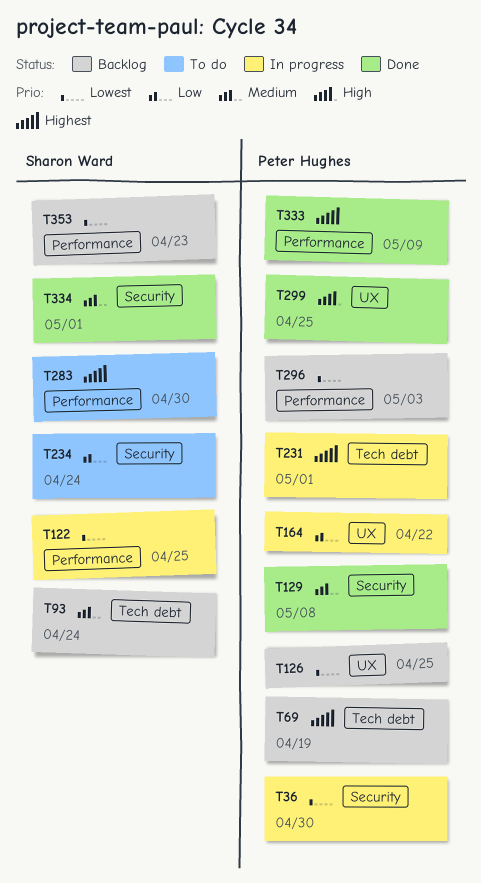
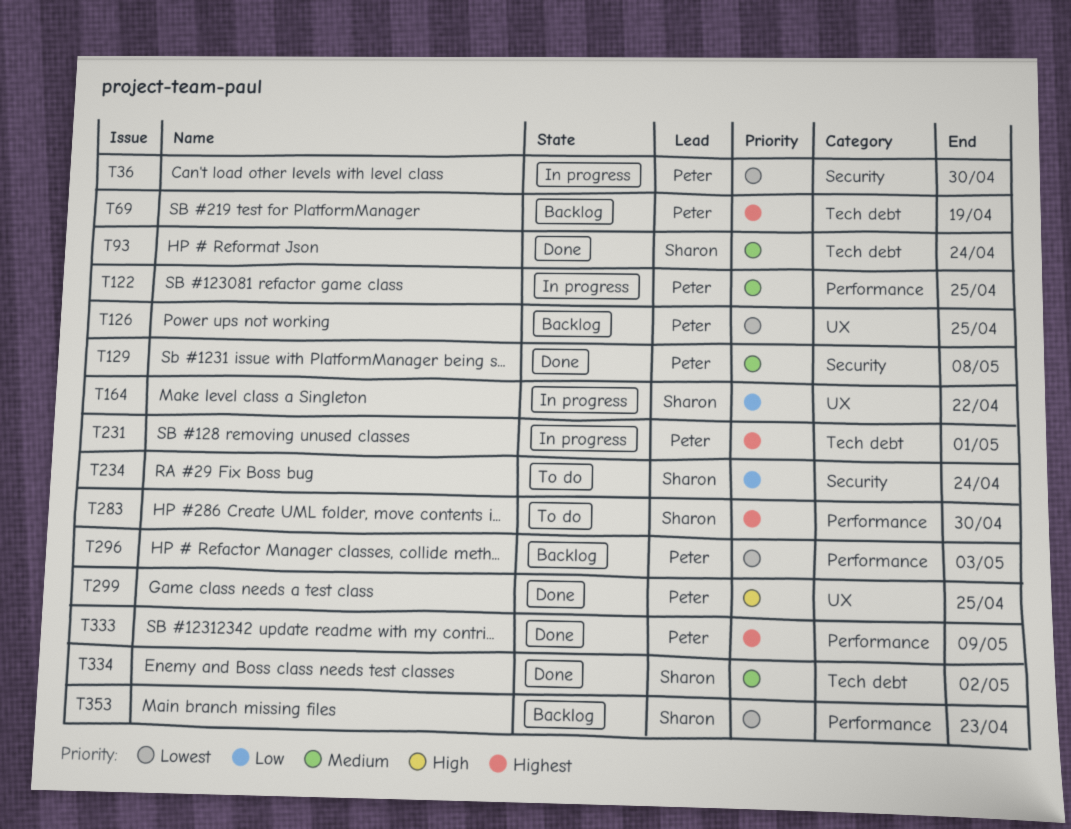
T93, status: Backlog -> Done
T122, owner: Sharon Ward -> Peter Hughes
T122, priority: Lowest -> Medium
T164, owner: Peter Hughes -> Sharon Ward
T334, label: Security -> Tech debt
T334, due: May 1 -> May 2

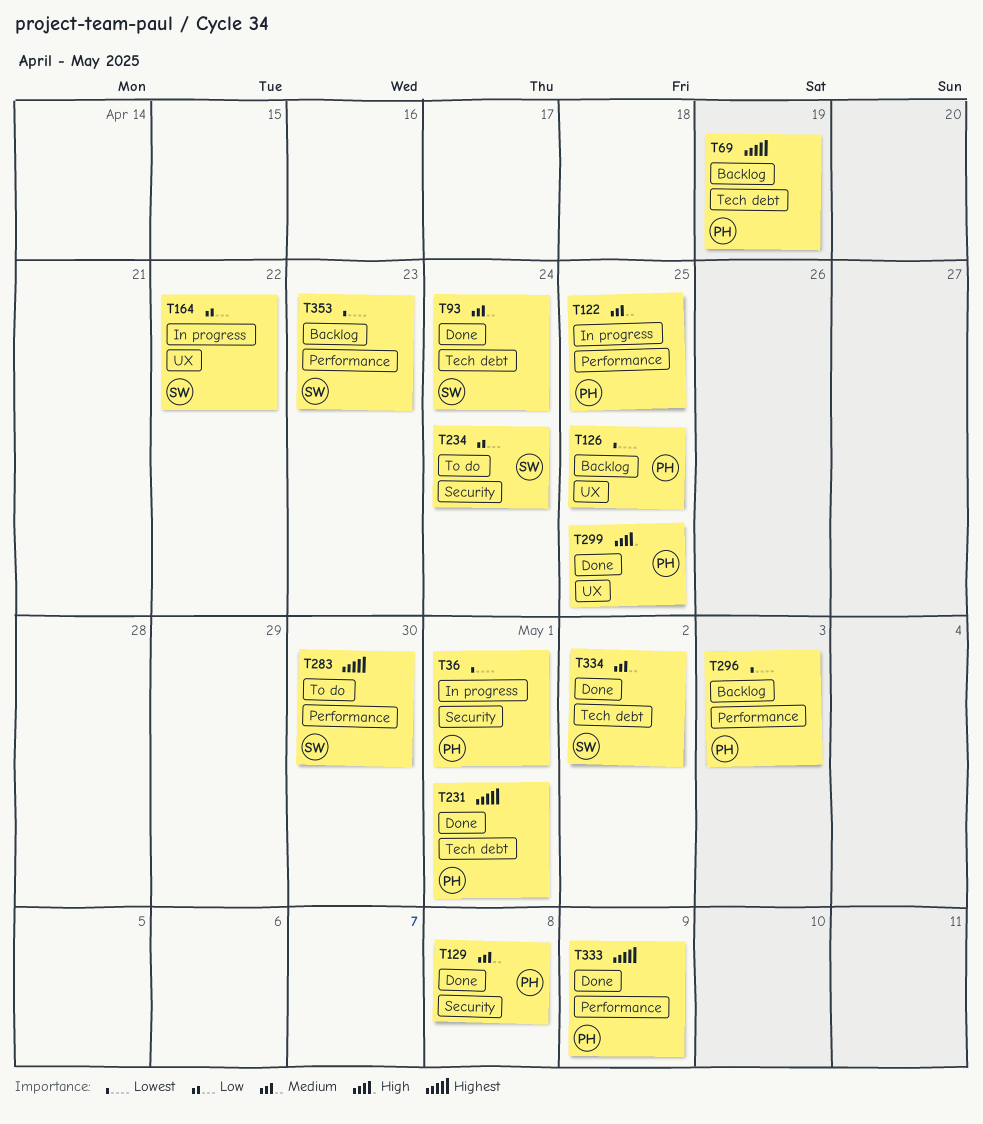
T36, due: Apr 30 -> May 1
T231, status: In progress -> Done

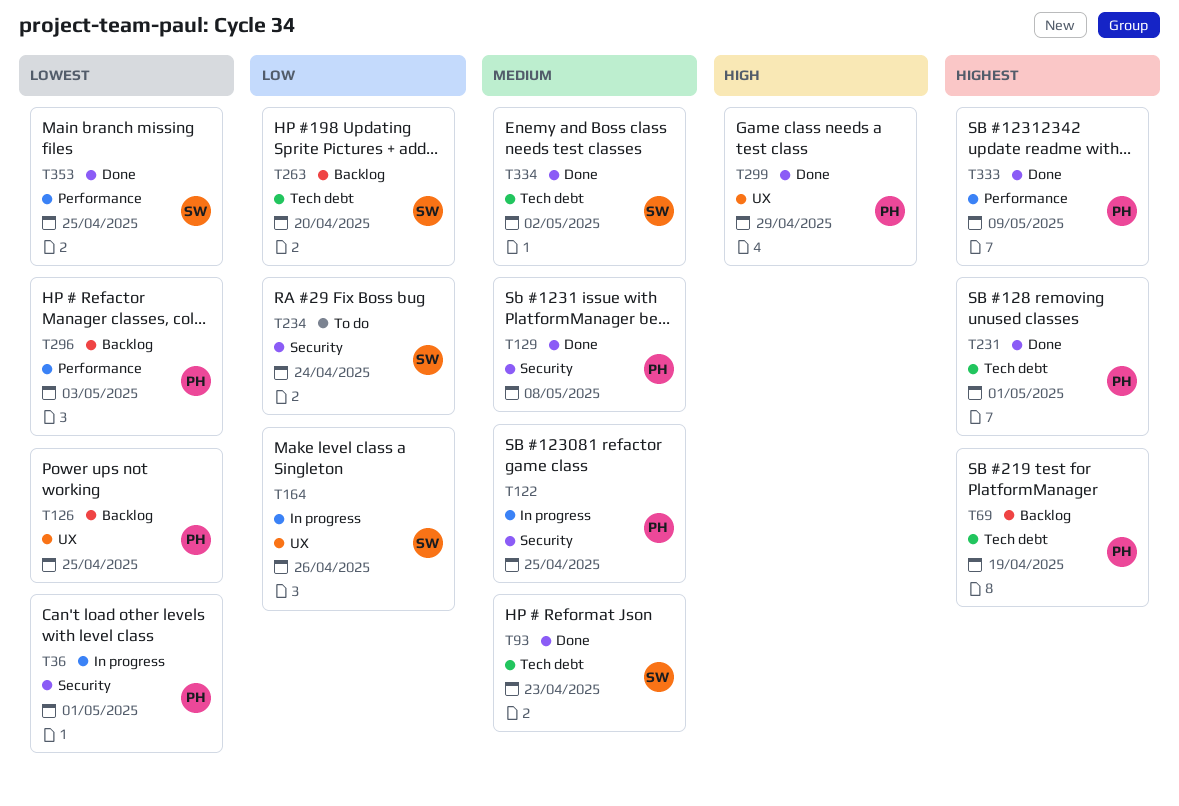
T93, due: Apr 24 -> Apr 23
T122, label: Performance -> Security
T164, due: Apr 22 -> Apr 26
T263: none -> present
T283: present -> none
T299, due: Apr 25 -> Apr 29
T353, status: Backlog -> Done
T353, due: Apr 23 -> Apr 25

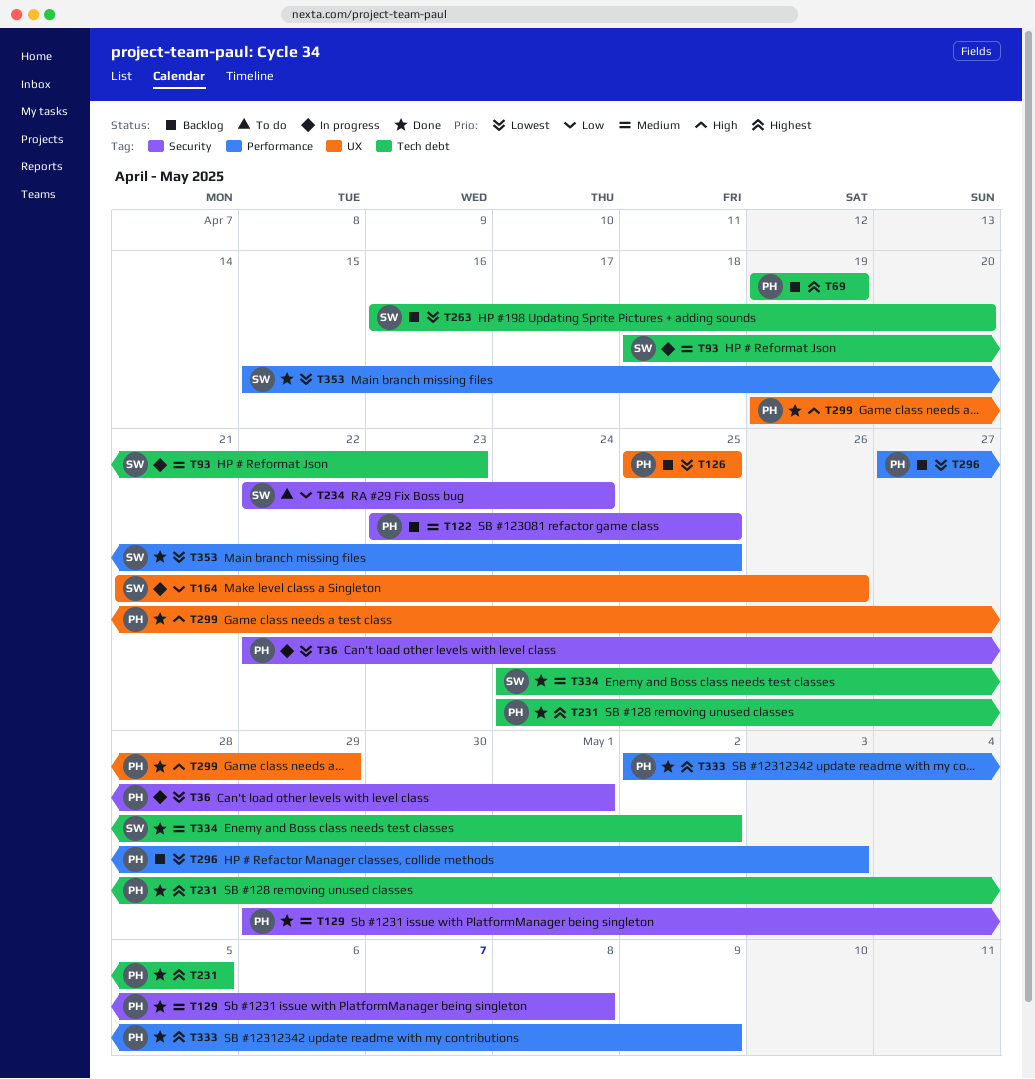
T93, status: Done -> In progress
T122, status: In progress -> Backlog
T231, due: May 1 -> May 5
T263, priority: Low -> Lowest

